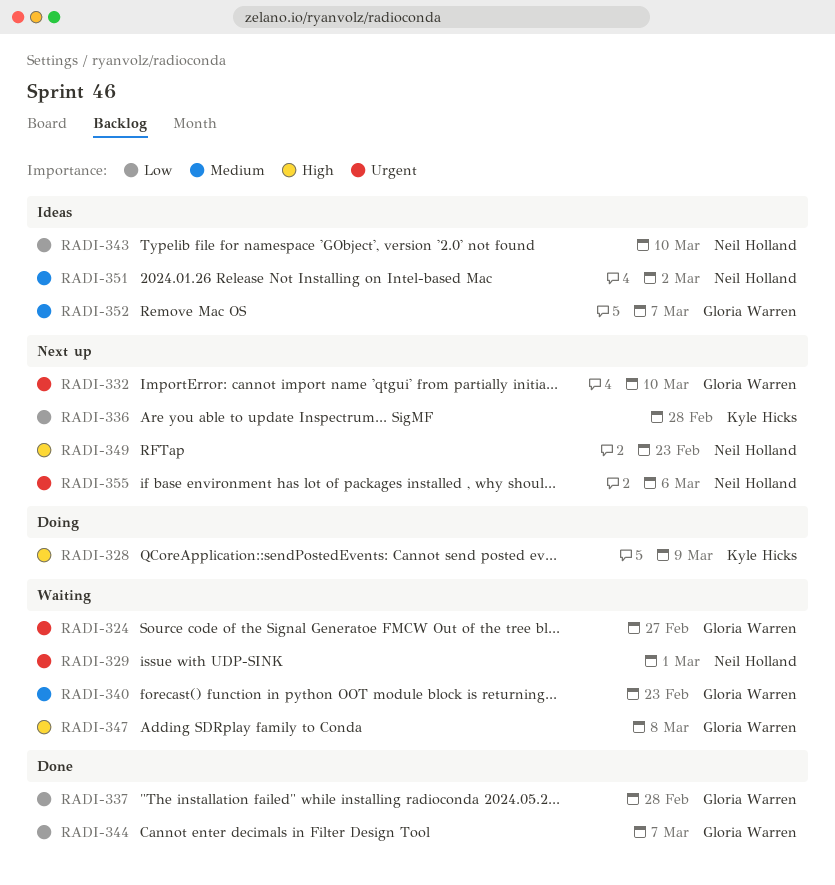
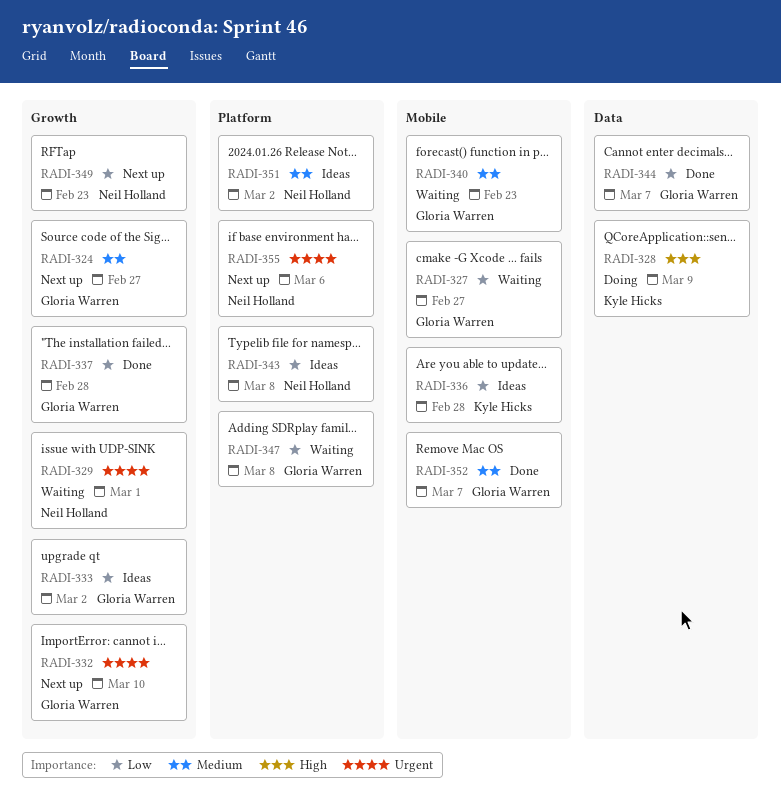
RADI-324, status: Waiting -> Next up
RADI-324, priority: Urgent -> Medium
RADI-327: none -> present
RADI-333: none -> present
RADI-336, status: Next up -> Ideas
RADI-343, due: Mar 10 -> Mar 8
RADI-347, priority: High -> Low
RADI-349, priority: High -> Low
RADI-352, status: Ideas -> Done

